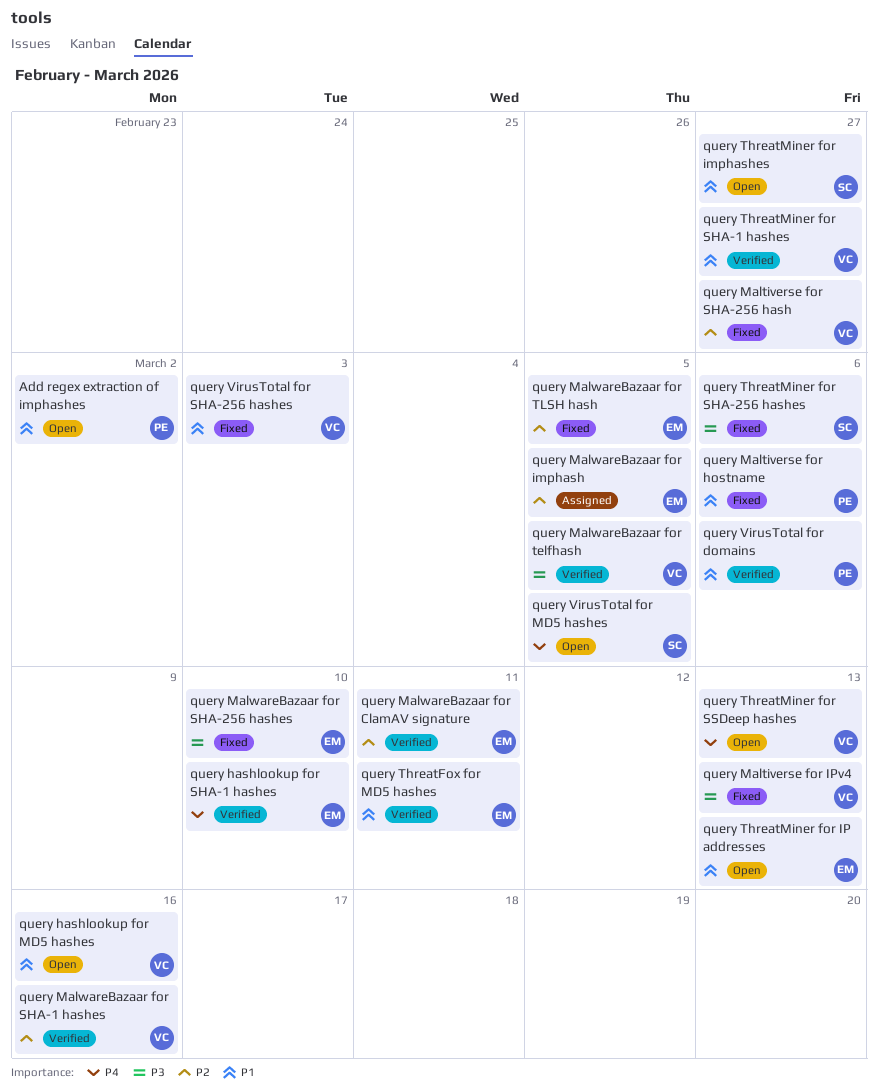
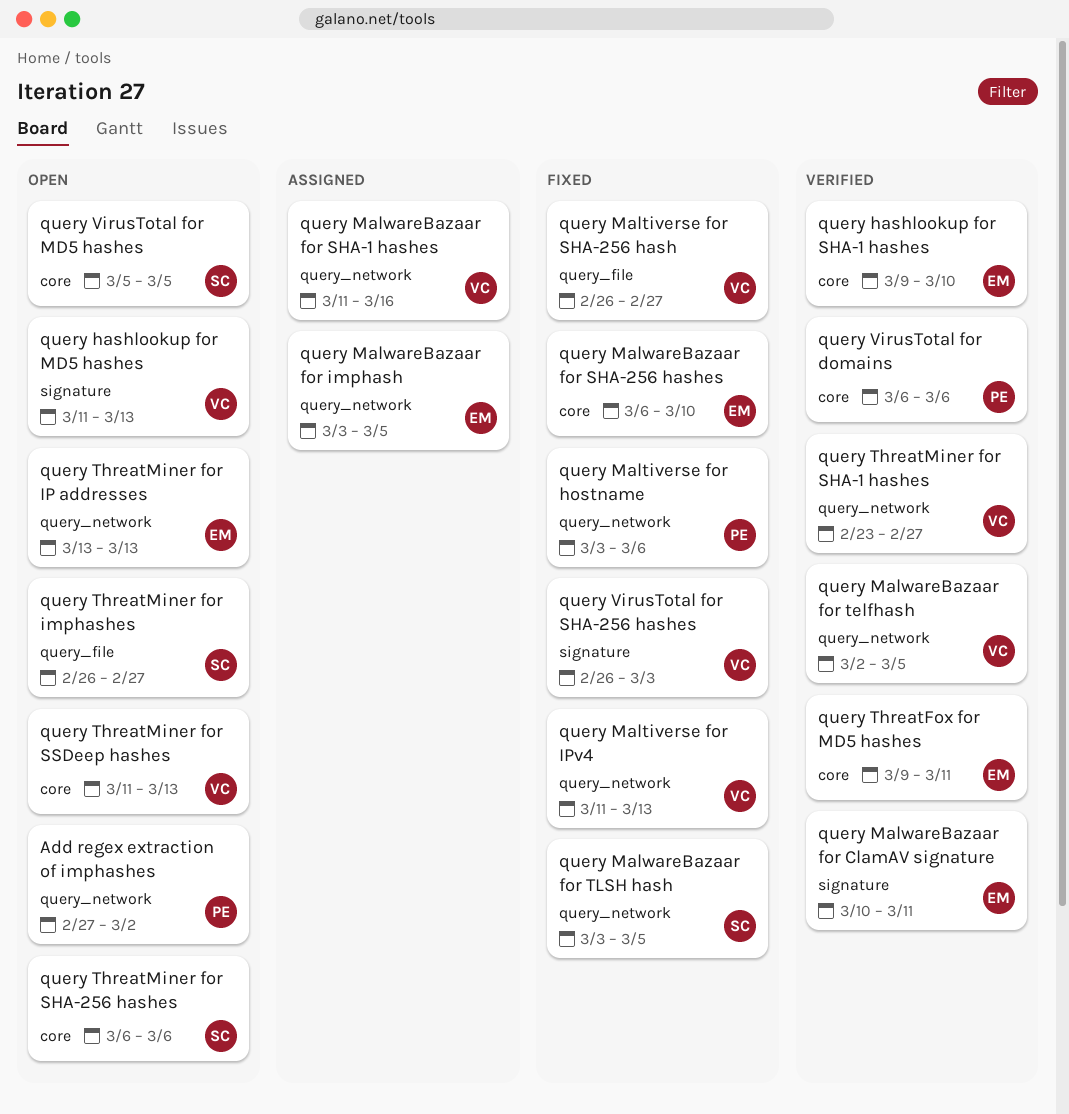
query hashlookup for MD5 hashes, due: Mar 16 -> Mar 13
query MalwareBazaar for SHA-1 hashes, status: Verified -> Assigned
query MalwareBazaar for TLSH hash, owner: EM -> SC
query ThreatMiner for SHA-256 hashes, status: Fixed -> Open

